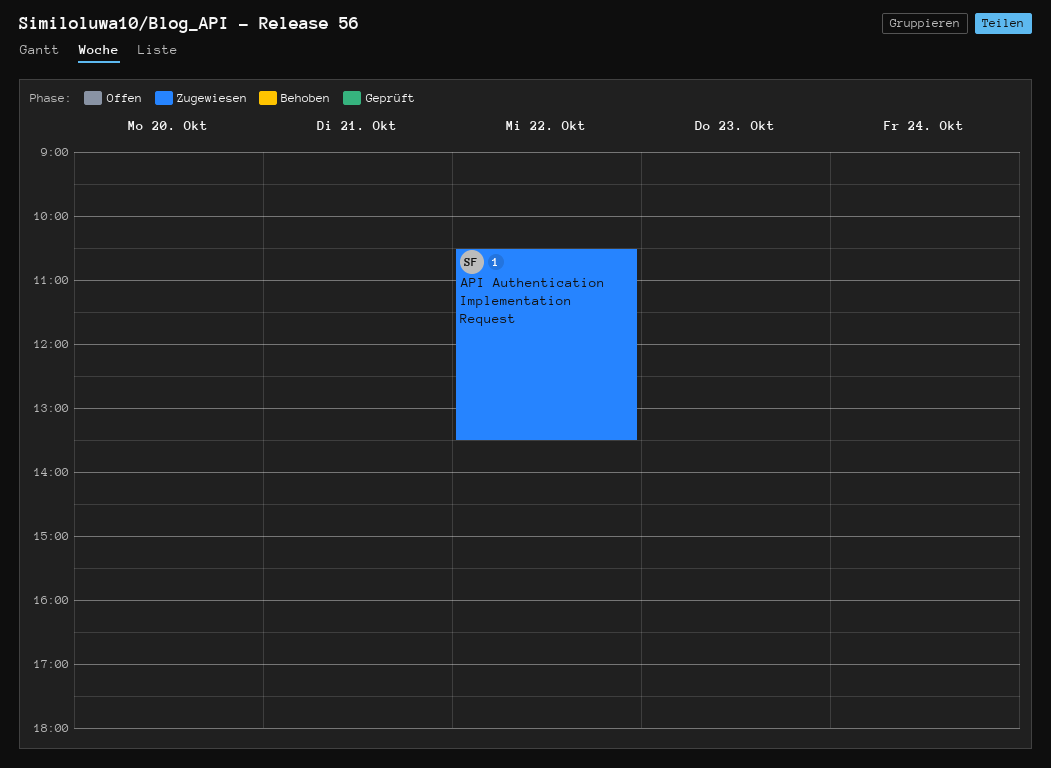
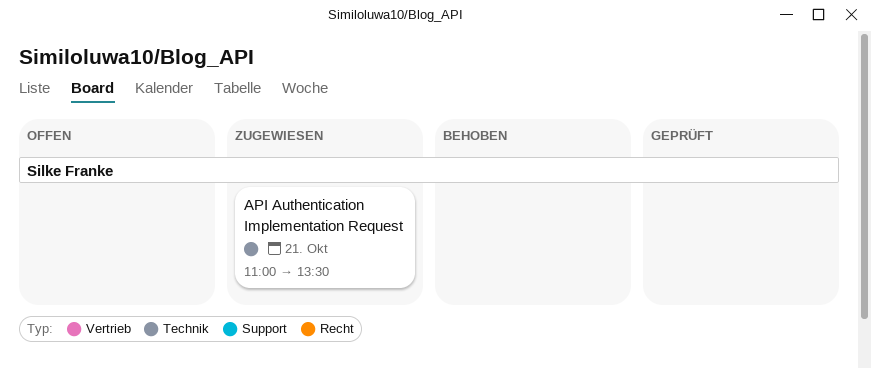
API Authentication Implementation Request, day: Oct 22 -> Oct 21
API Authentication Implementation Request, begins: 10:30 -> 11:00

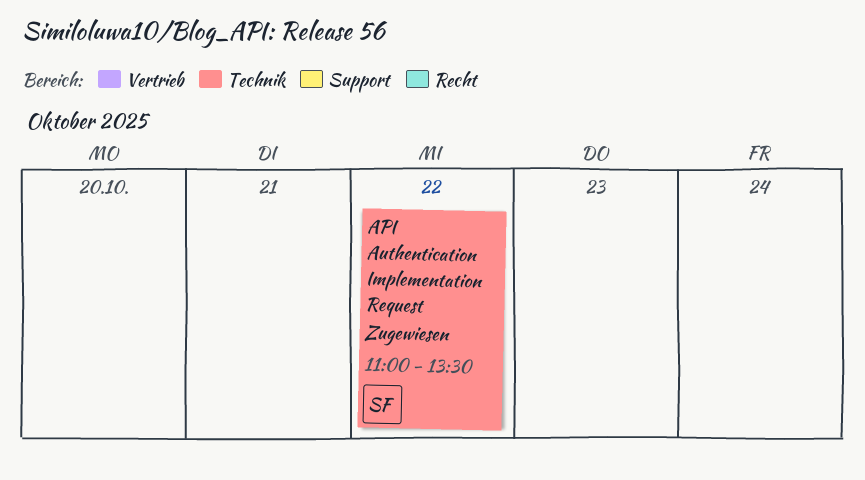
API Authentication Implementation Request, day: Oct 21 -> Oct 22

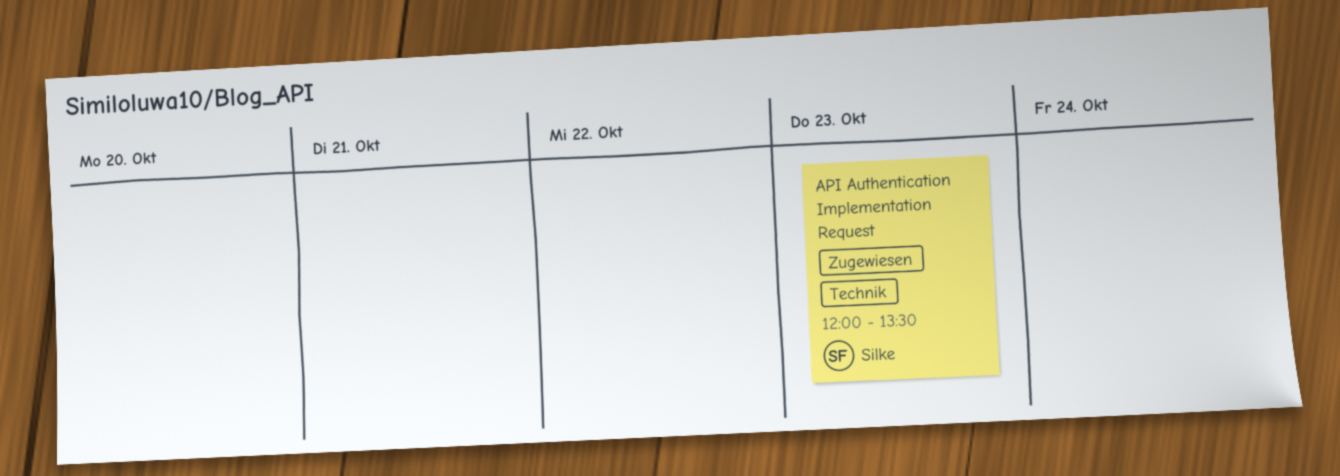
API Authentication Implementation Request, day: Oct 22 -> Oct 23
API Authentication Implementation Request, begins: 11:00 -> 12:00

